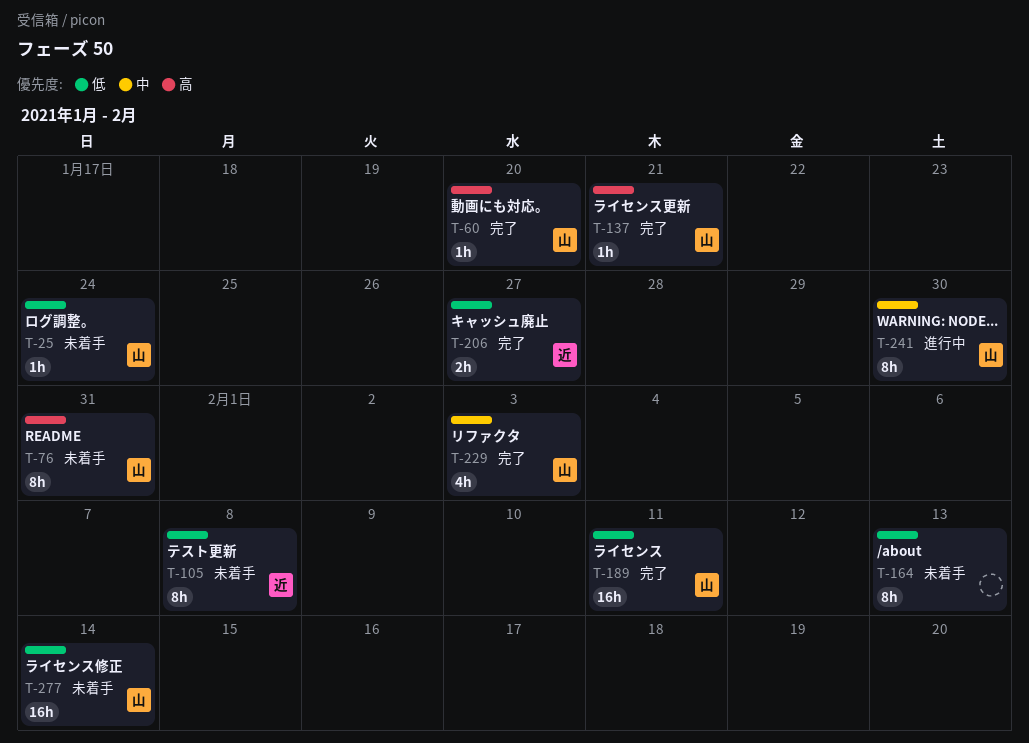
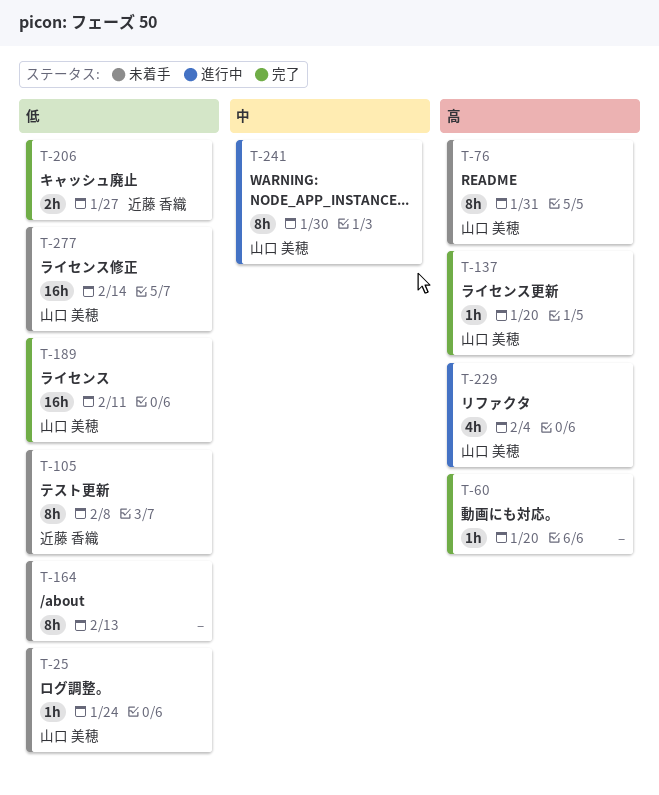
T-60, owner: 山口 美穂 -> none
T-137, due: Jan 21 -> Jan 20
T-229, status: 完了 -> 進行中
T-229, priority: 中 -> 高
T-229, due: Feb 3 -> Feb 4

